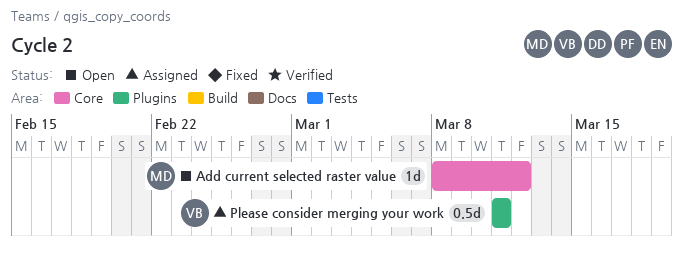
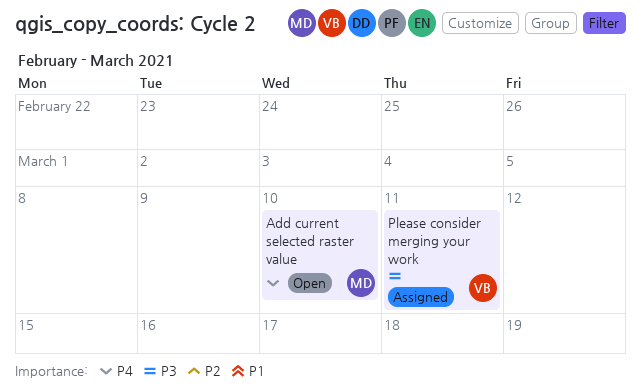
Add current selected raster value, due: Mar 12 -> Mar 10

